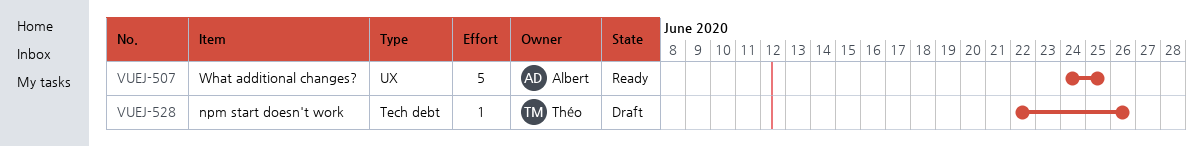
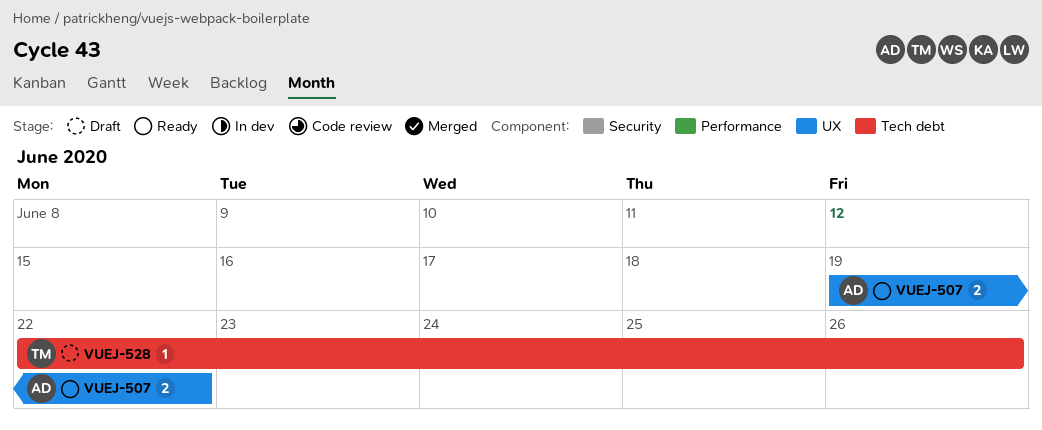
VUEJ-507, estimate: 5 -> 2
VUEJ-507, start: Jun 24 -> Jun 19
VUEJ-507, due: Jun 25 -> Jun 22

